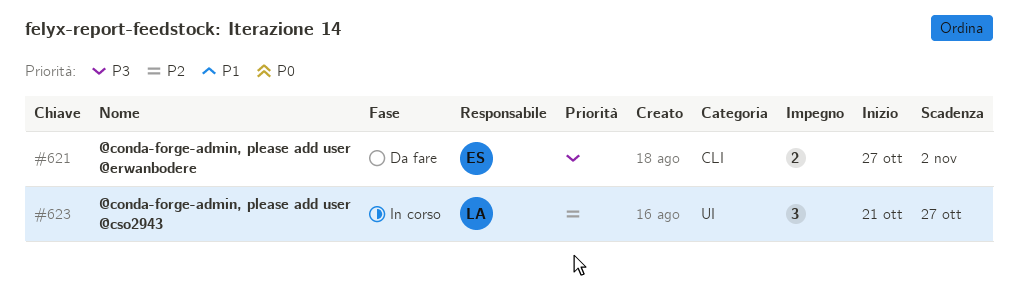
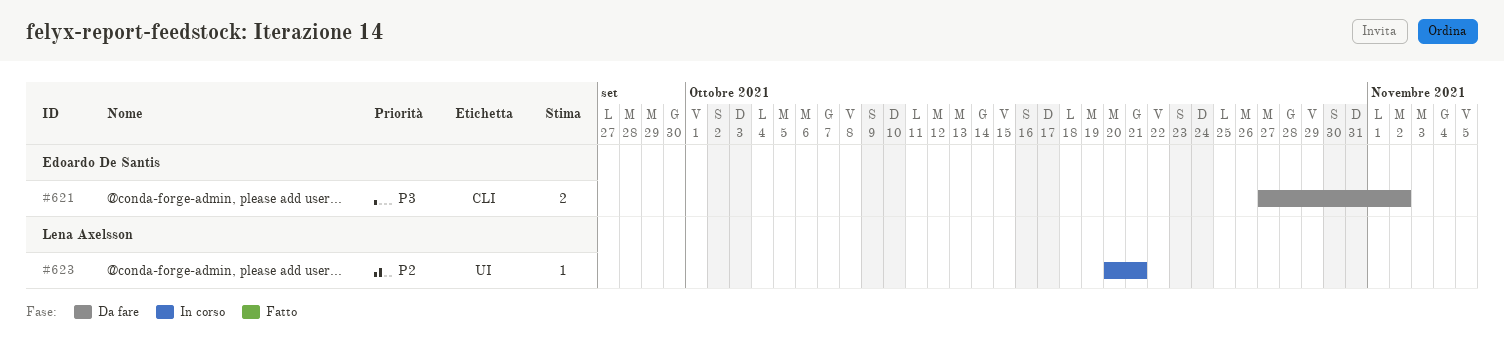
#623, estimate: 3 -> 1
#623, start: Oct 21 -> Oct 20
#623, due: Oct 27 -> Oct 21

